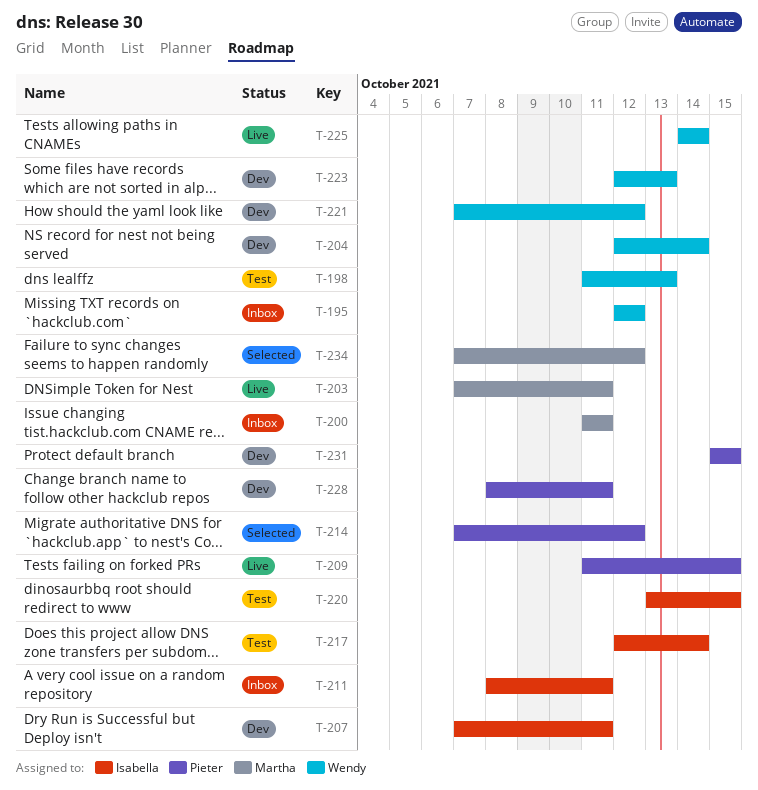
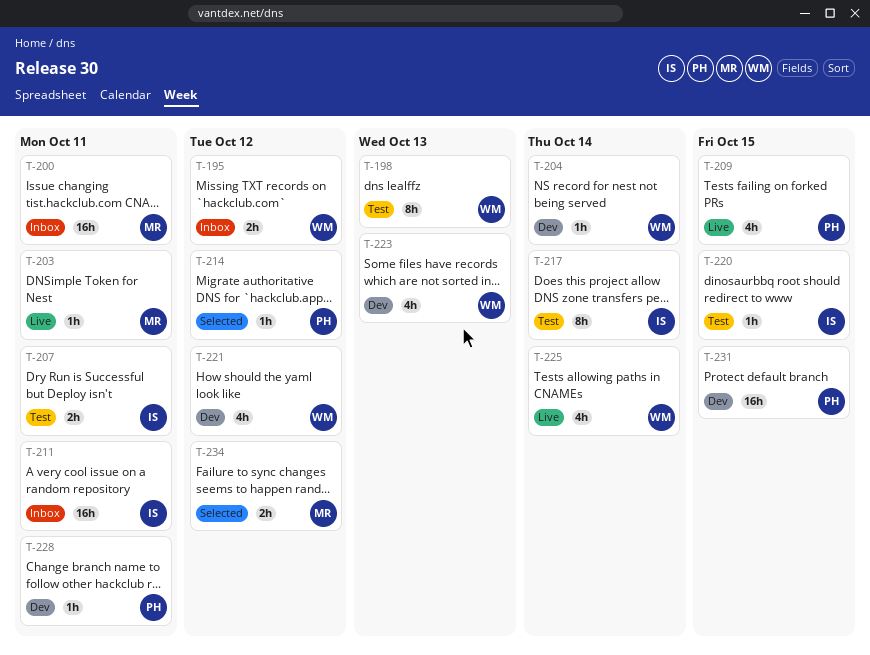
T-207, status: Dev -> Test

